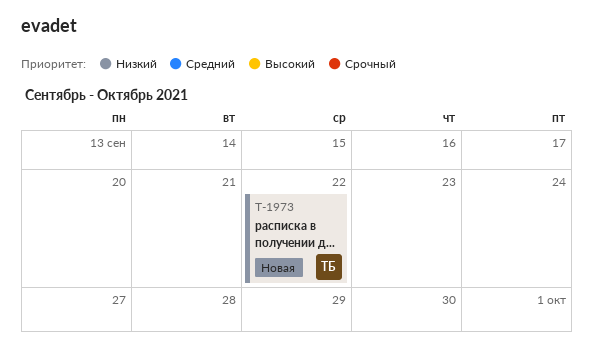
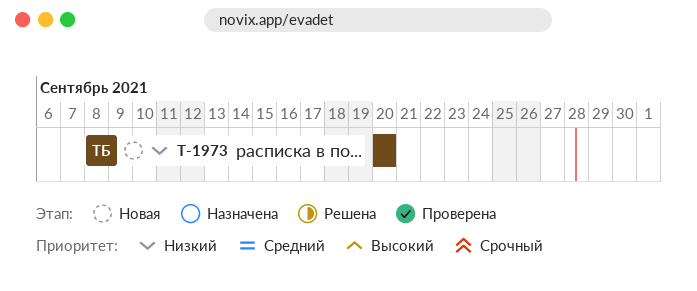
T-1973, due: Sep 22 -> Sep 20

